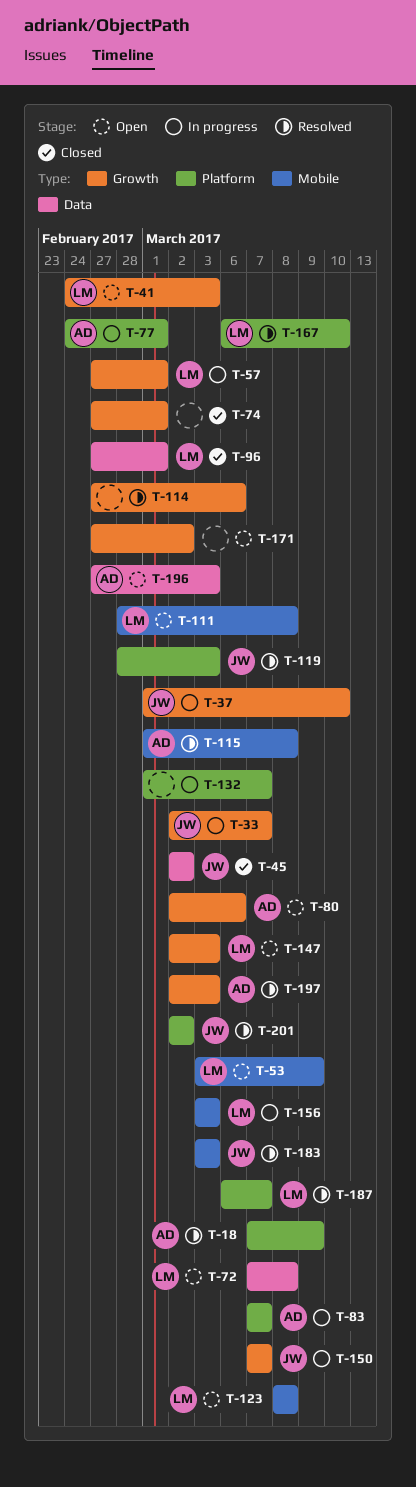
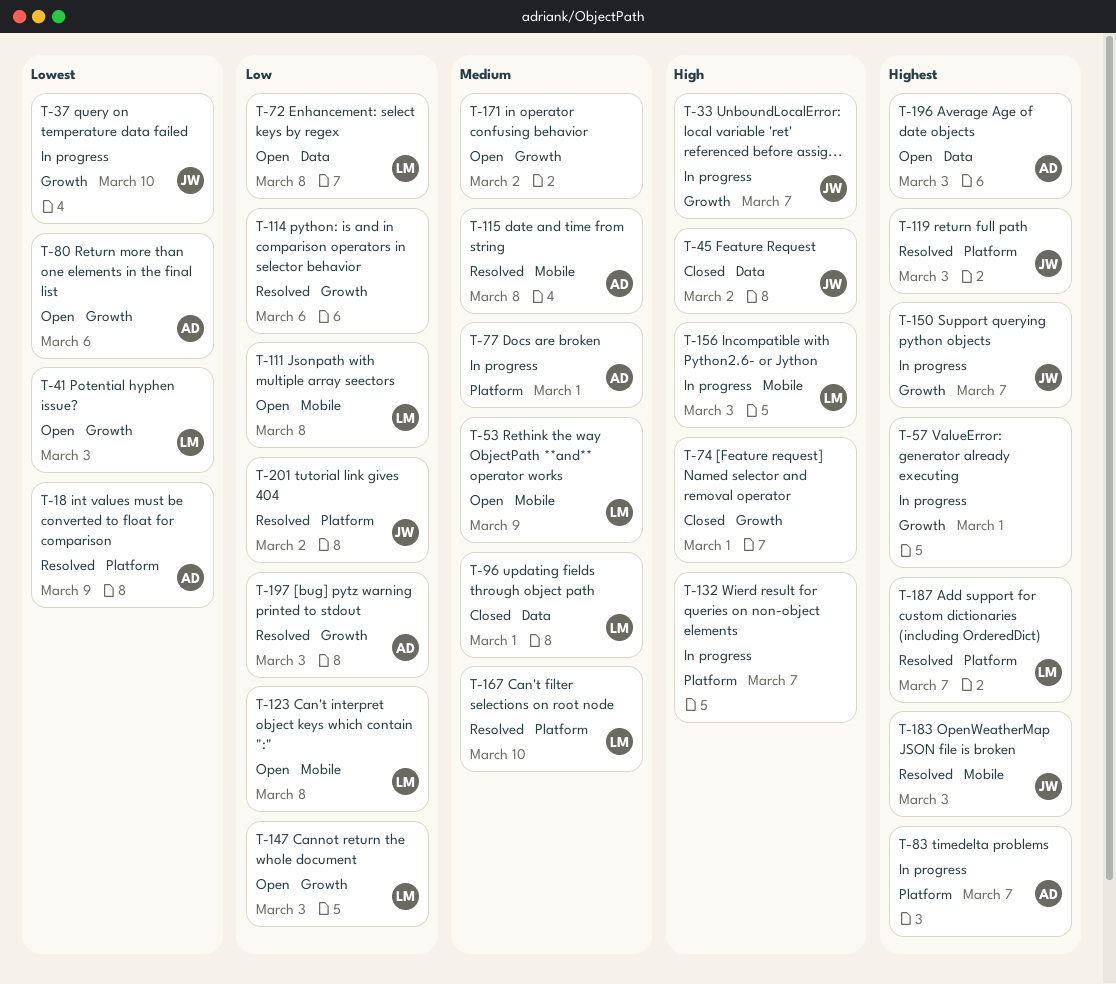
T-57, owner: LM -> none

